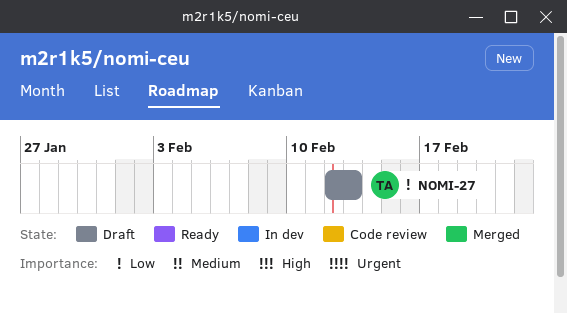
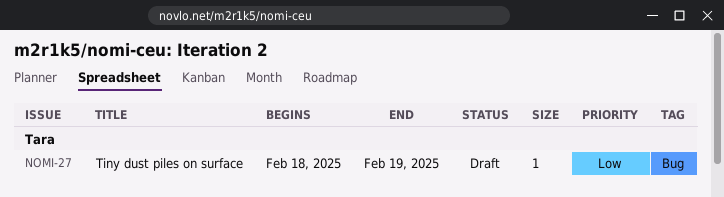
NOMI-27, start: Feb 12 -> Feb 18
NOMI-27, due: Feb 13 -> Feb 19

